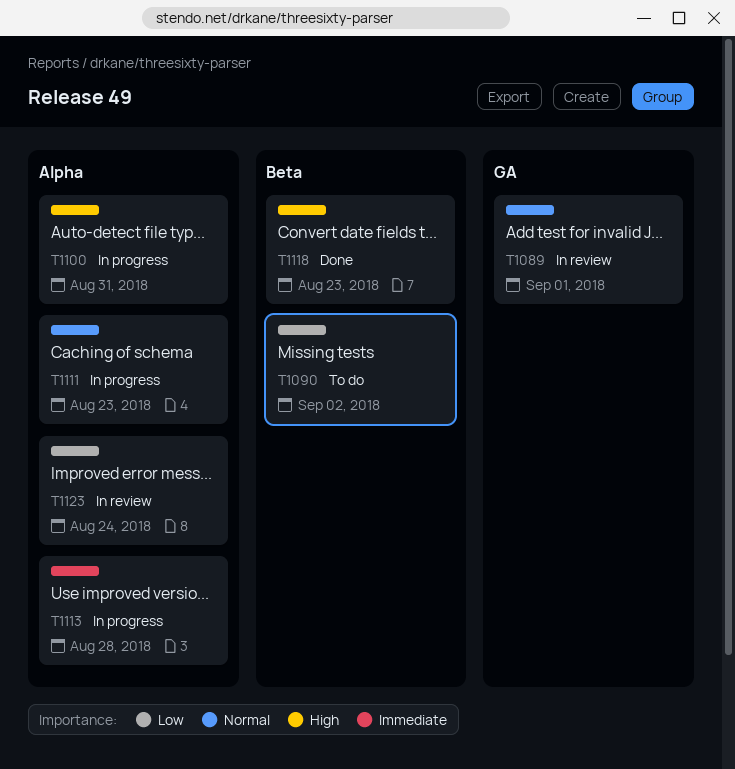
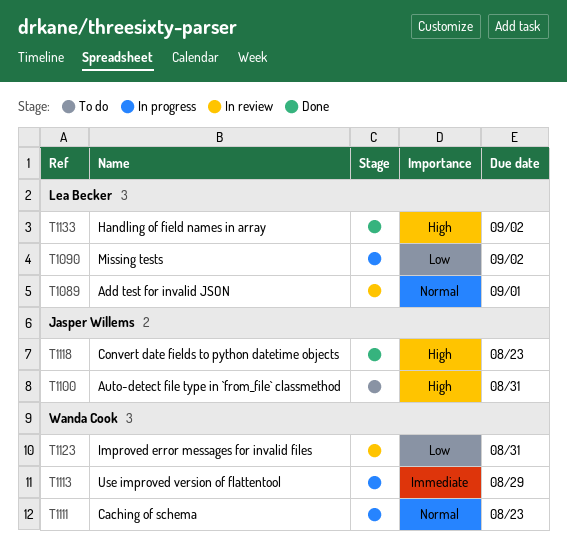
T1090, status: To do -> In progress
T1100, status: In progress -> To do
T1113, due: Aug 28 -> Aug 29
T1123, due: Aug 24 -> Aug 31
T1133: none -> present

